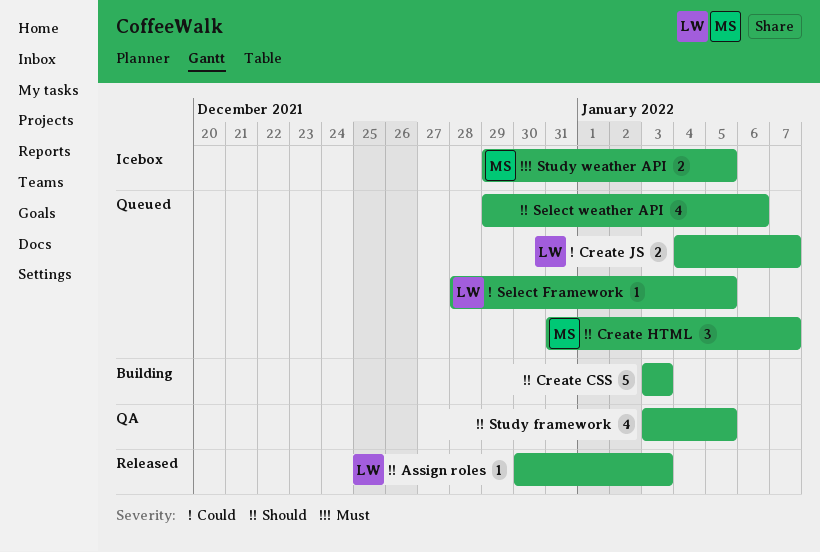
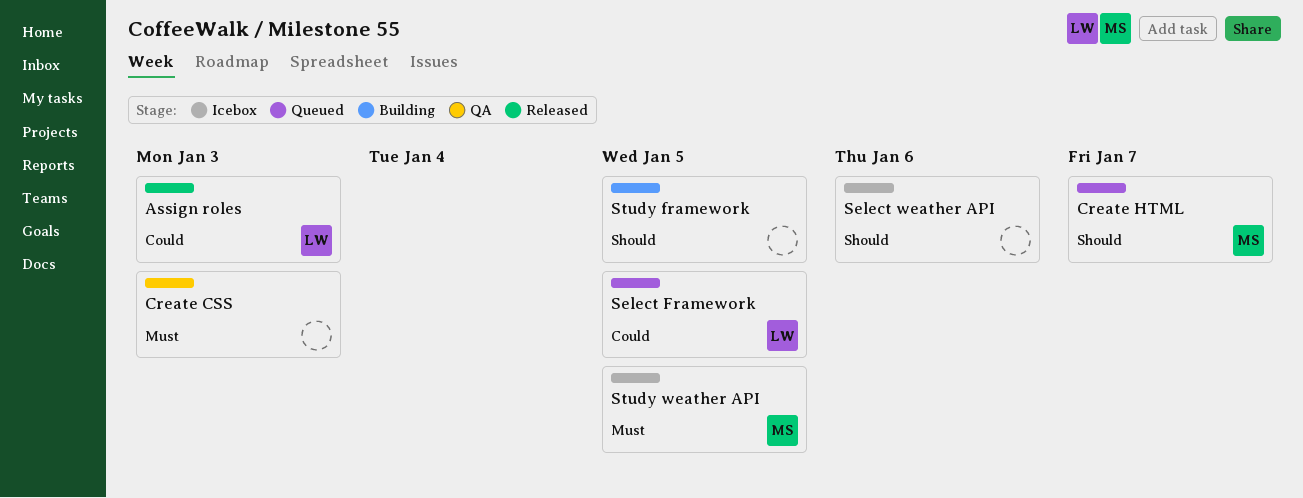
Assign roles, priority: Should -> Could
Create CSS, status: Building -> QA
Create CSS, priority: Should -> Must
Create JS: present -> none
Select weather API, status: Queued -> Icebox
Study framework, status: QA -> Building

